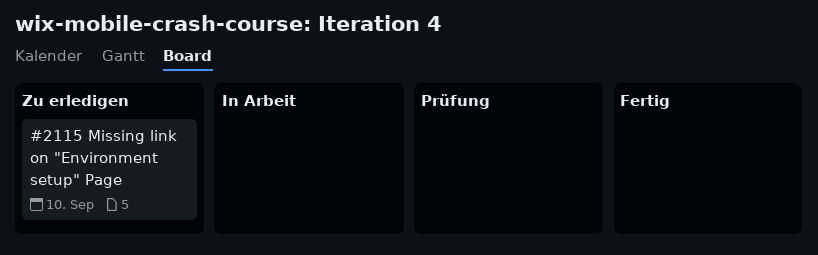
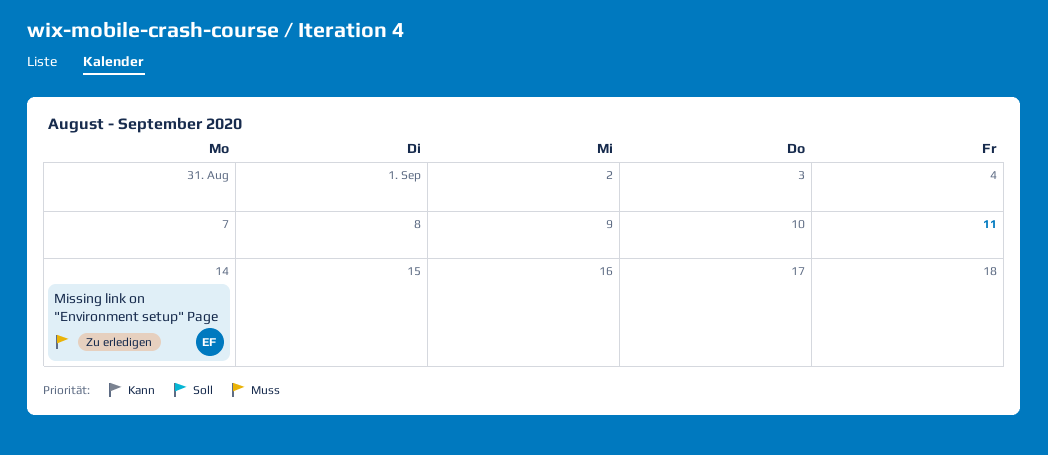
Missing link on "Environment setup" Page, due: Sep 10 -> Sep 14

